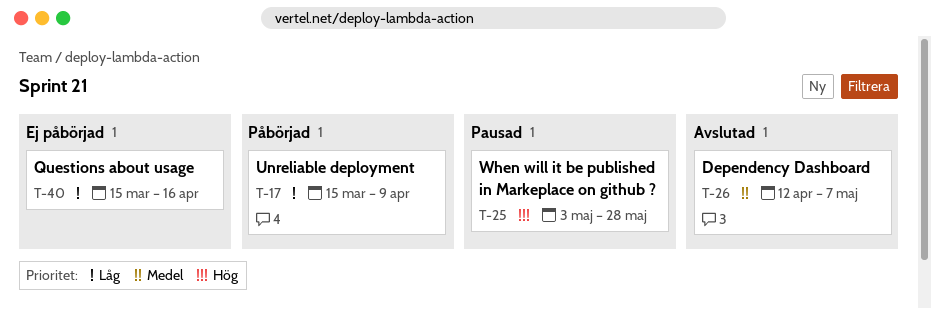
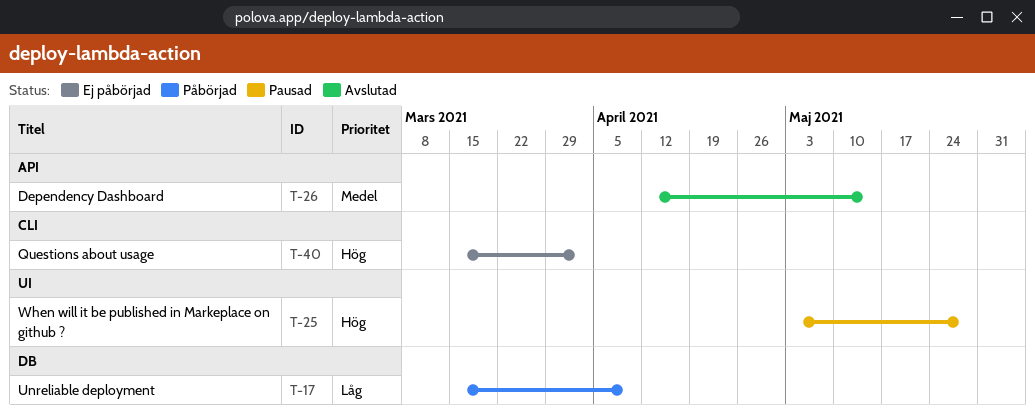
T-26, due: May 7 -> May 14
T-40, priority: Låg -> Hög
T-40, due: Apr 16 -> Apr 2

